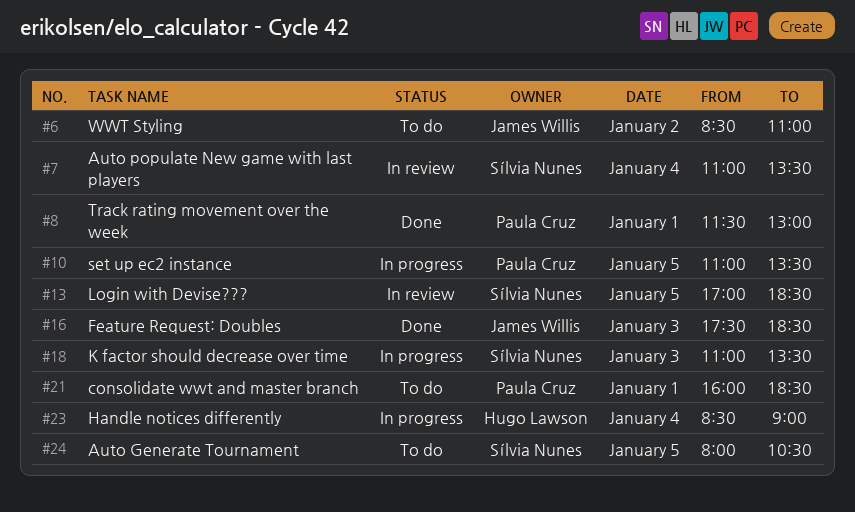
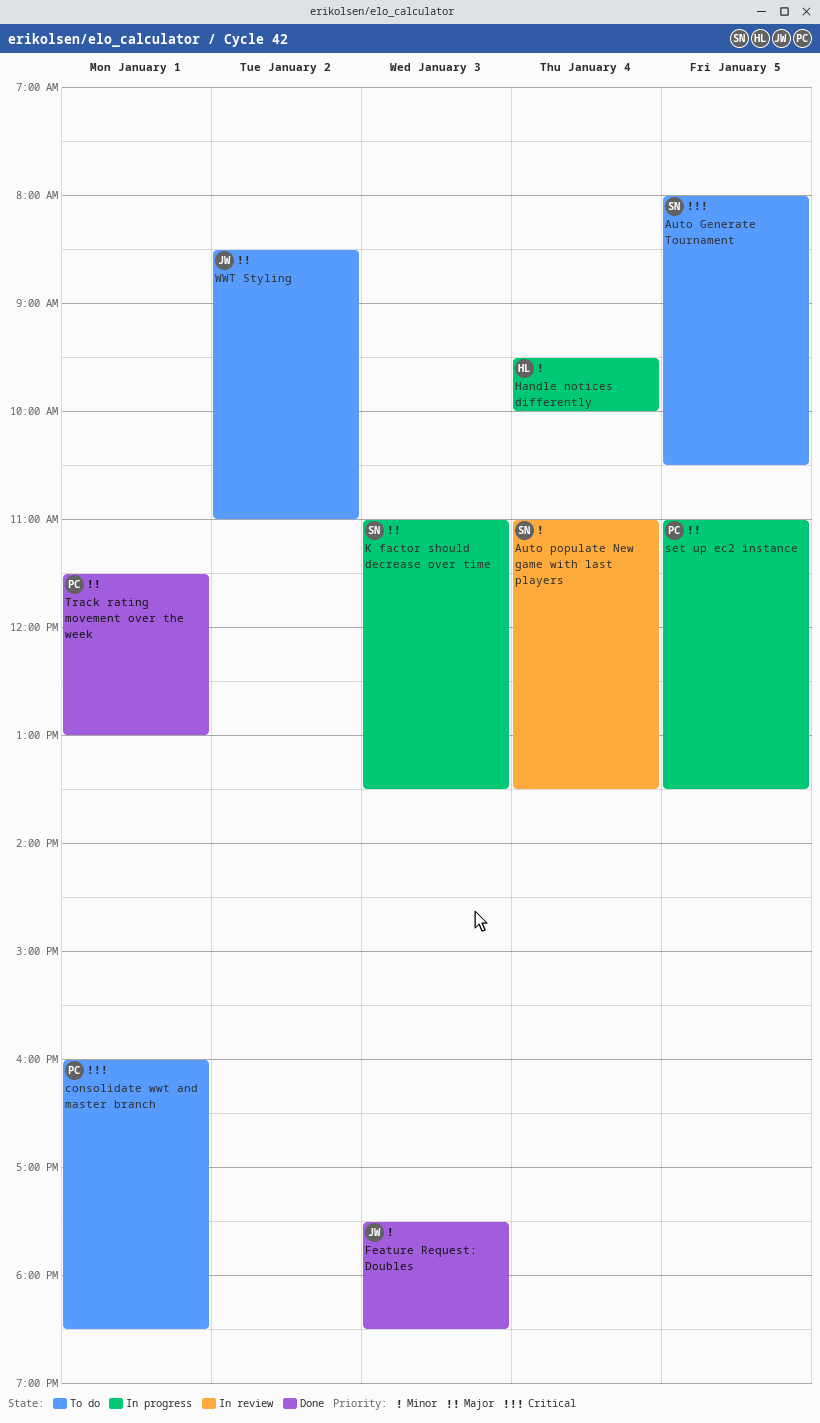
Handle notices differently, begins: 08:30 -> 09:30
Handle notices differently, ends: 09:00 -> 10:00
Login with Devise???: present -> none

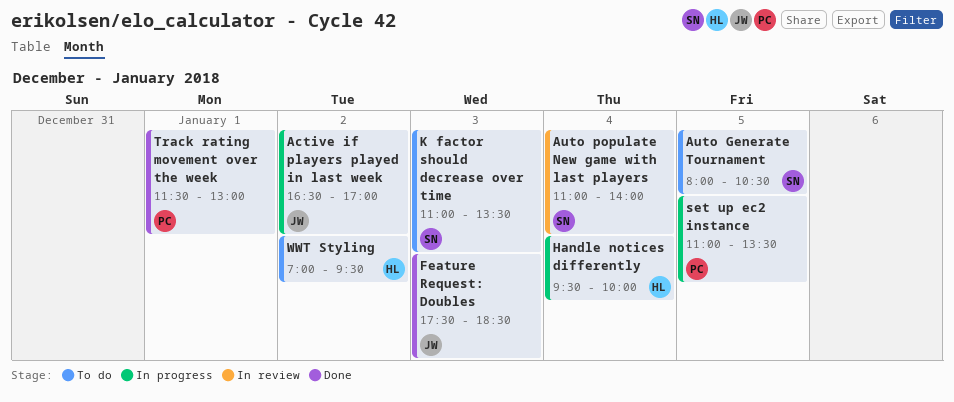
Active if players played in last week: none -> present
Auto populate New game with last players, ends: 13:30 -> 14:00
consolidate wwt and master branch: present -> none
K factor should decrease over time, status: In progress -> To do
WWT Styling, owner: JW -> HL
WWT Styling, begins: 08:30 -> 07:00
WWT Styling, ends: 11:00 -> 09:30

